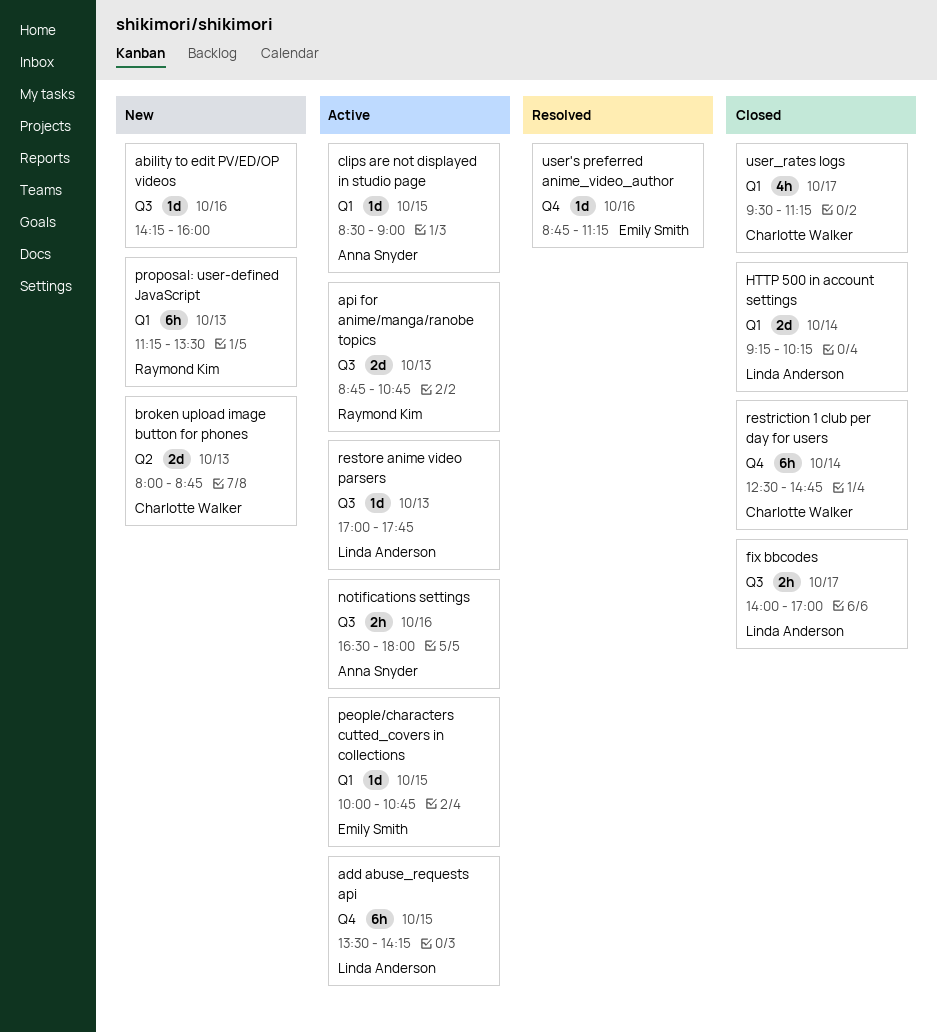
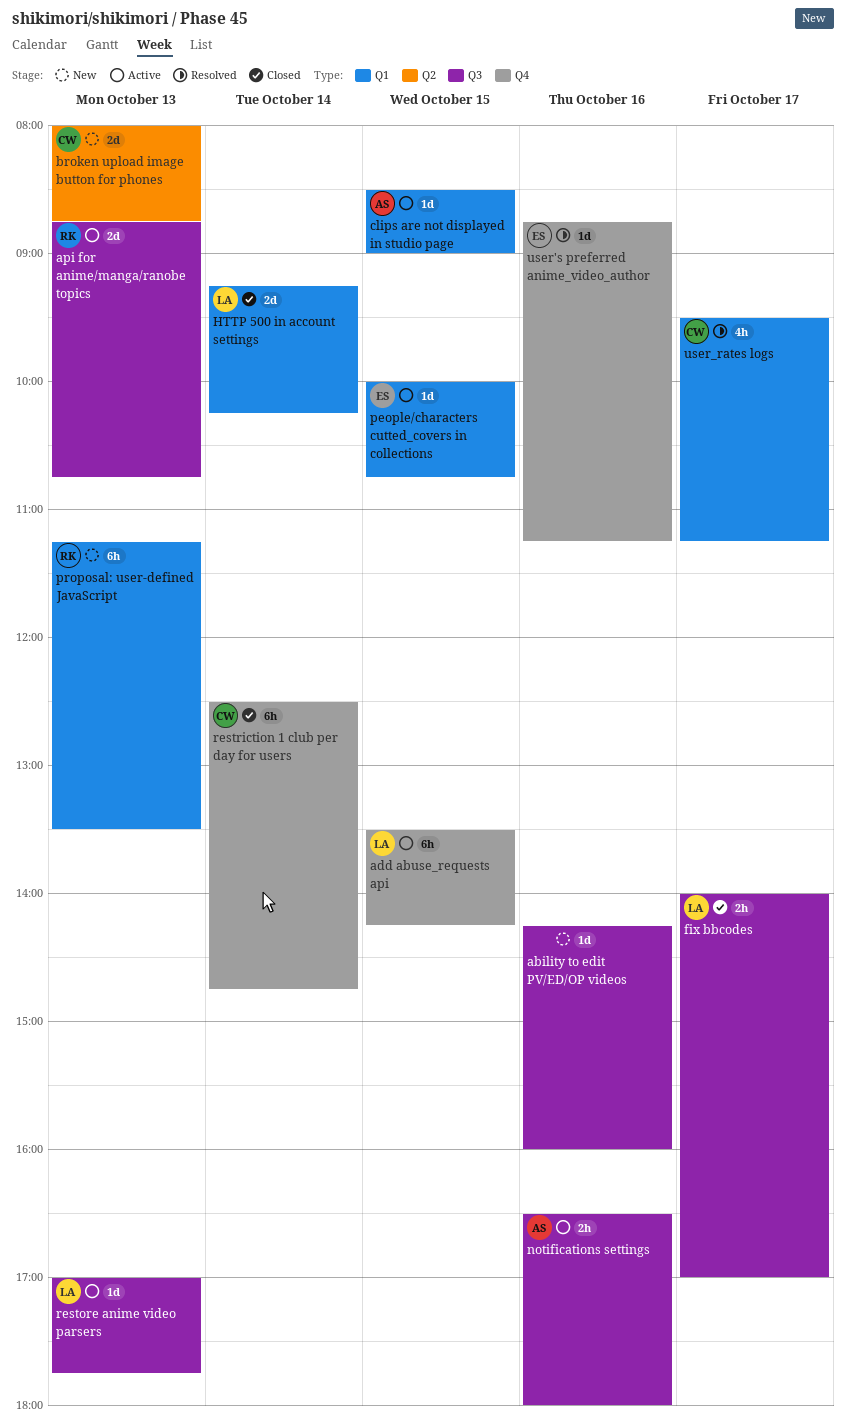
user_rates logs, status: Closed -> Resolved

